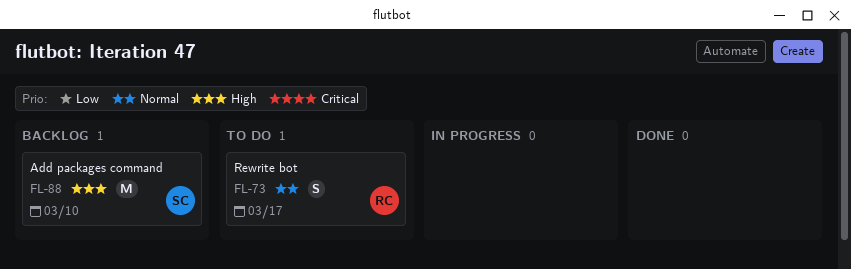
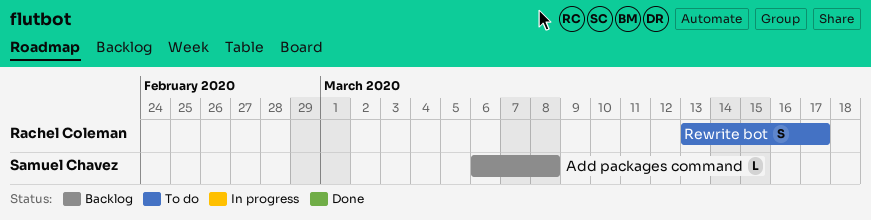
Add packages command, estimate: M -> L
Add packages command, due: Mar 10 -> Mar 8

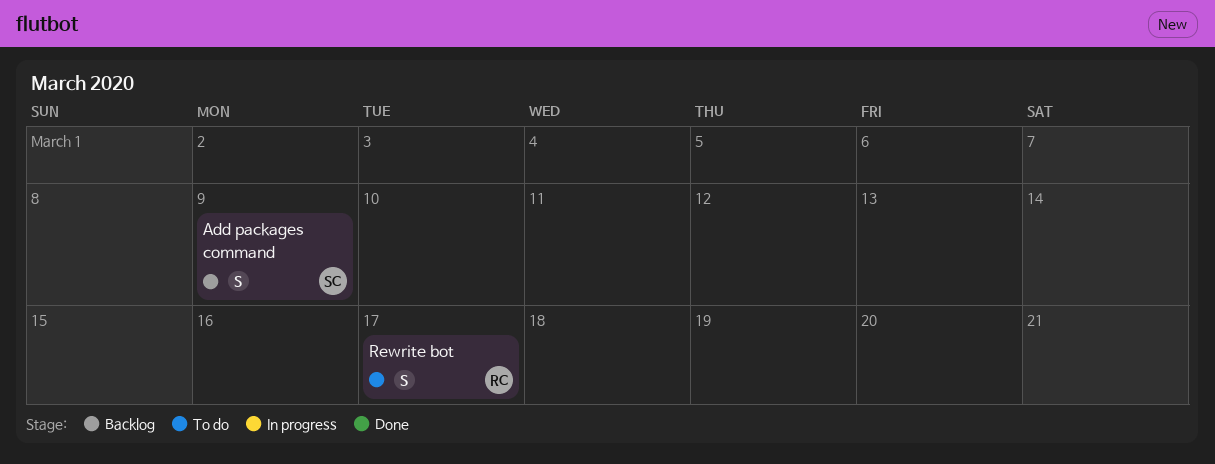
Add packages command, estimate: L -> S
Add packages command, due: Mar 8 -> Mar 9

